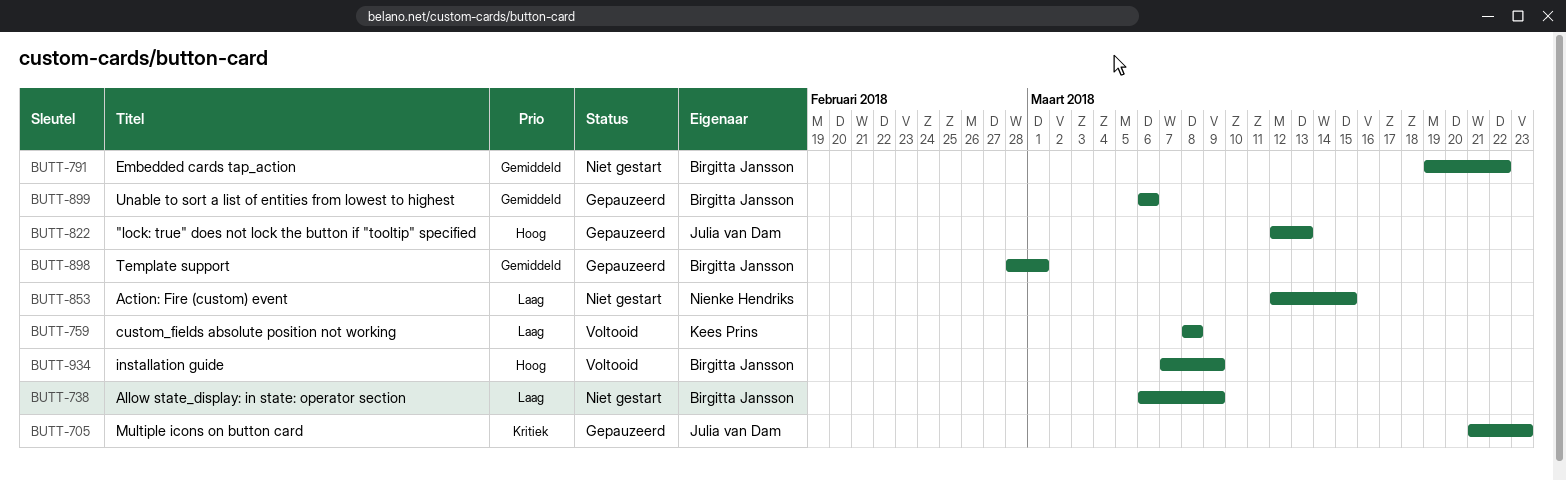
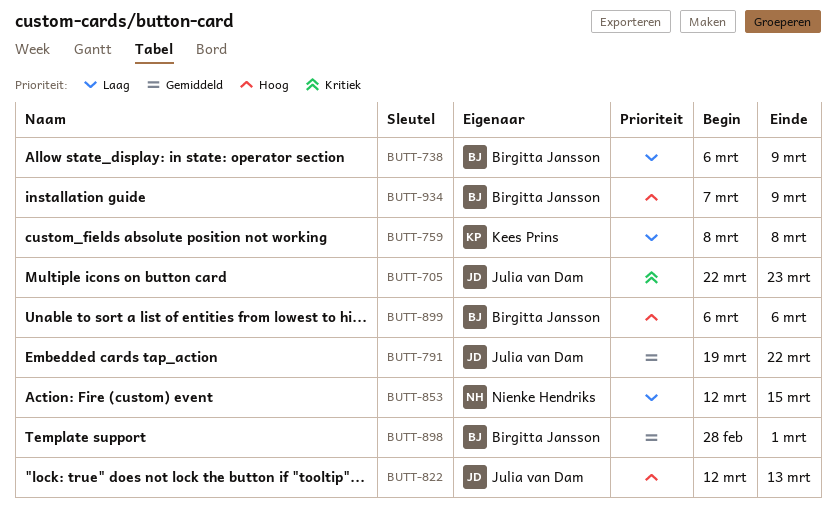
BUTT-705, start: Mar 21 -> Mar 22
BUTT-791, owner: Birgitta Jansson -> Julia van Dam
BUTT-899, priority: Gemiddeld -> Hoog

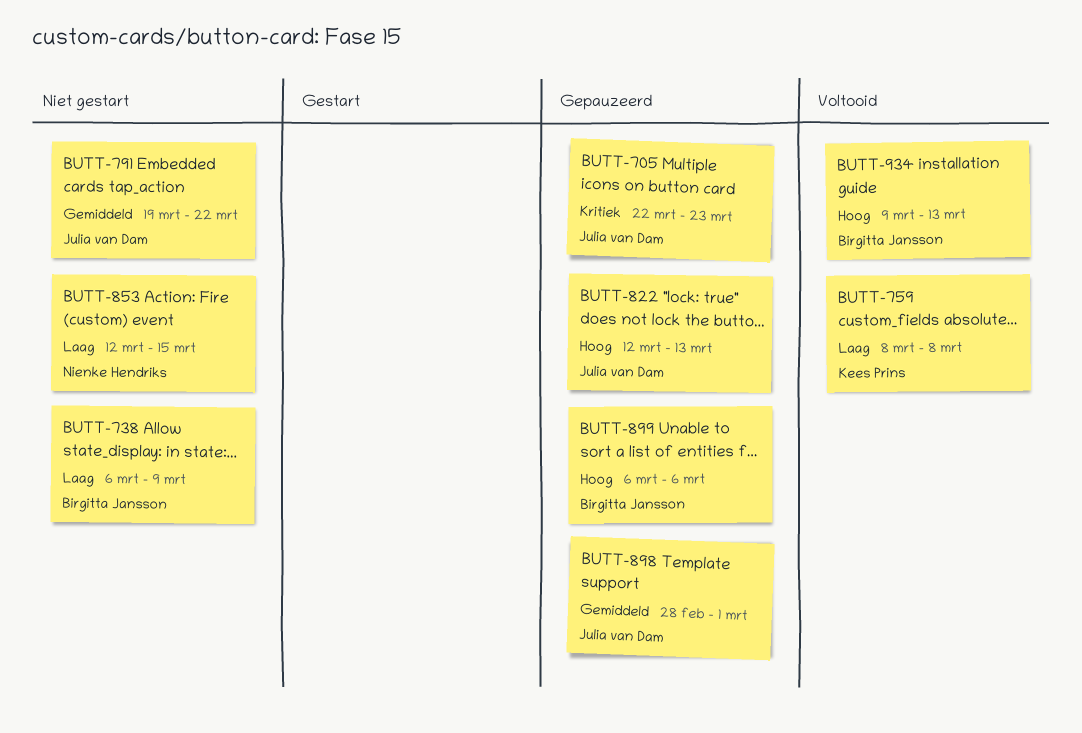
BUTT-898, owner: Birgitta Jansson -> Julia van Dam
BUTT-934, start: Mar 7 -> Mar 9
BUTT-934, due: Mar 9 -> Mar 13

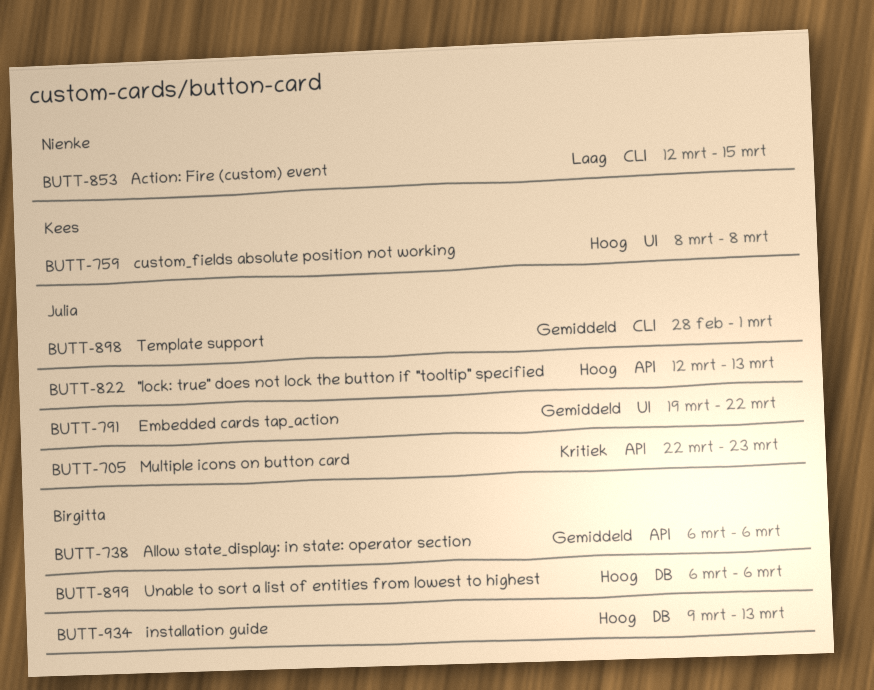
BUTT-738, priority: Laag -> Gemiddeld
BUTT-738, due: Mar 9 -> Mar 6
BUTT-759, priority: Laag -> Hoog

